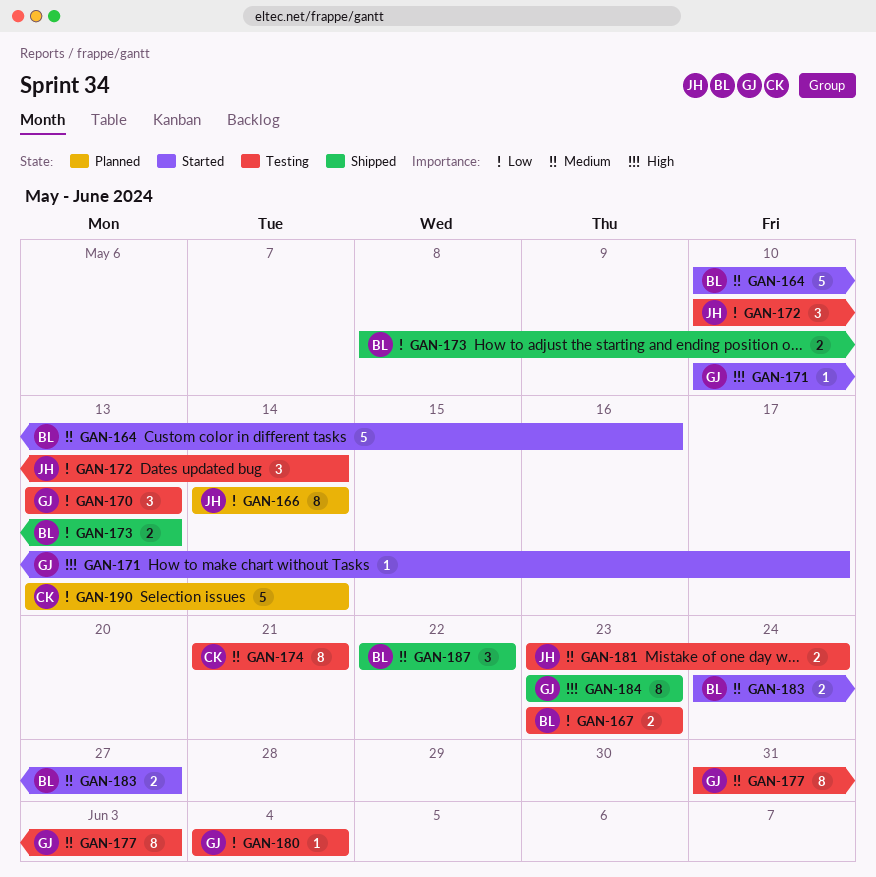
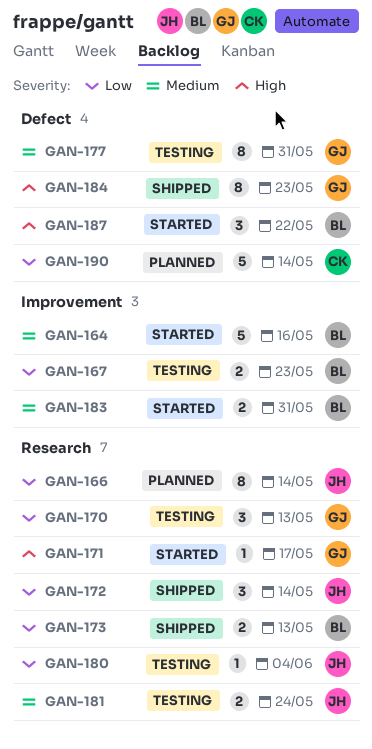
GAN-172, status: Testing -> Shipped
GAN-174: present -> none
GAN-177, due: Jun 3 -> May 31
GAN-180, owner: GJ -> JH
GAN-183, due: May 27 -> May 31
GAN-187, status: Shipped -> Started
GAN-187, priority: Medium -> High

